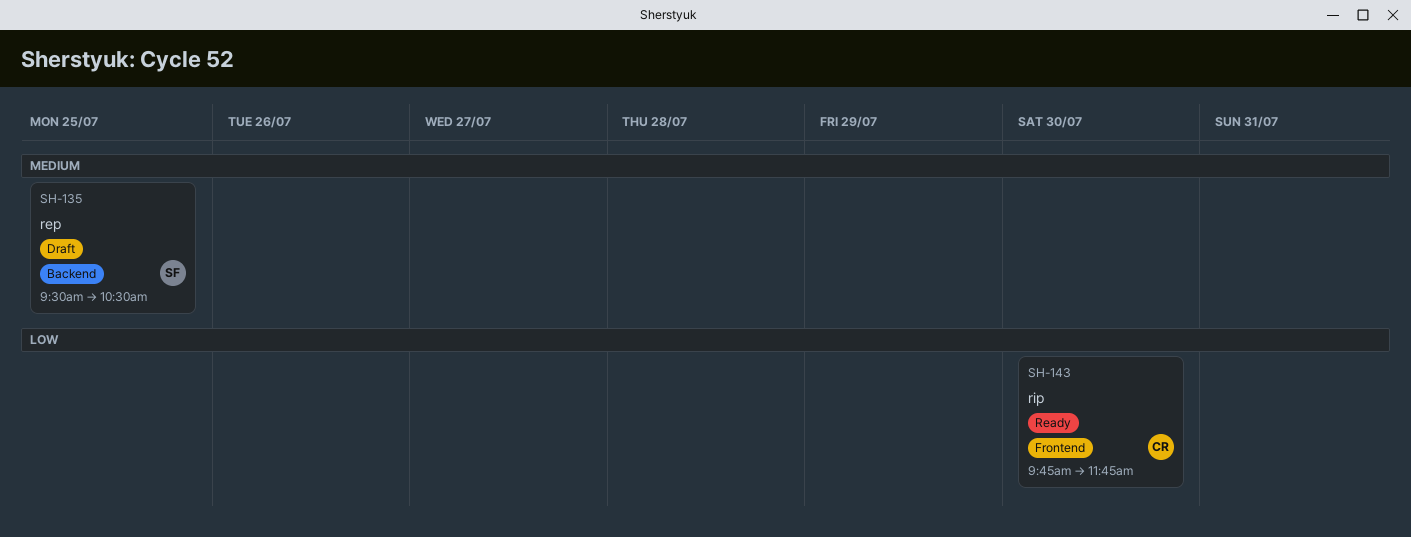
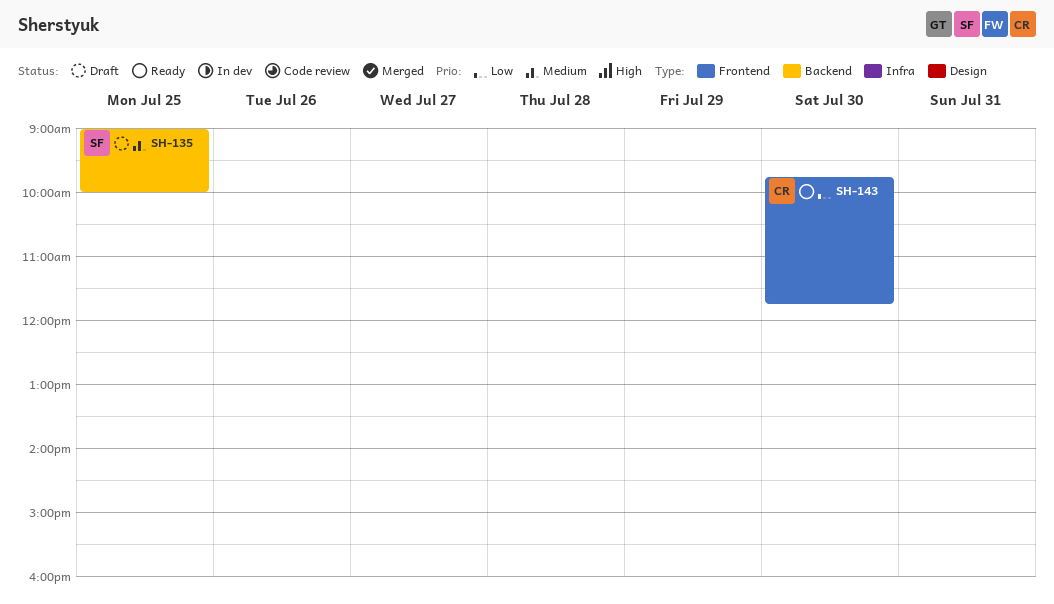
SH-135, begins: 09:30 -> 09:00
SH-135, ends: 10:30 -> 10:00

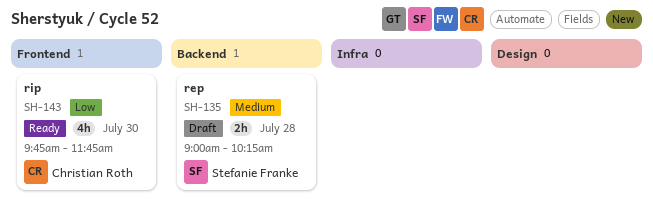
SH-135, day: Jul 25 -> Jul 28
SH-135, ends: 10:00 -> 10:15

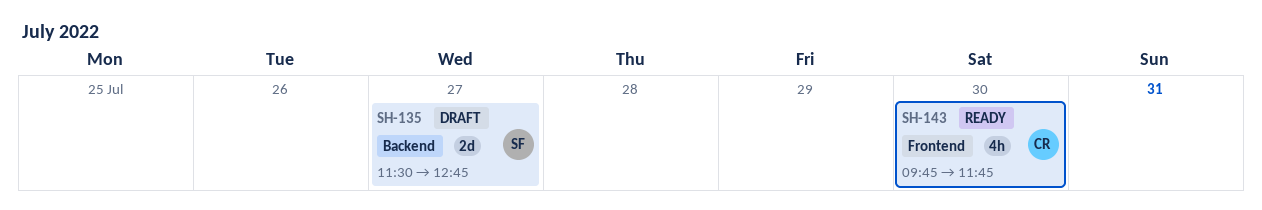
SH-135, estimate: 2h -> 2d
SH-135, day: Jul 28 -> Jul 27
SH-135, begins: 09:00 -> 11:30
SH-135, ends: 10:15 -> 12:45

